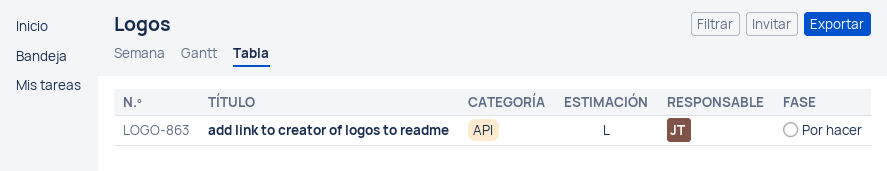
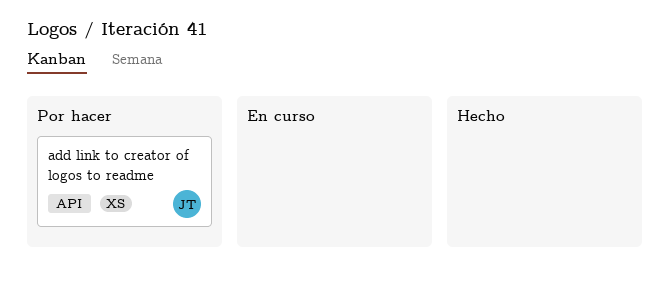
add link to creator of logos to readme, estimate: L -> XS

